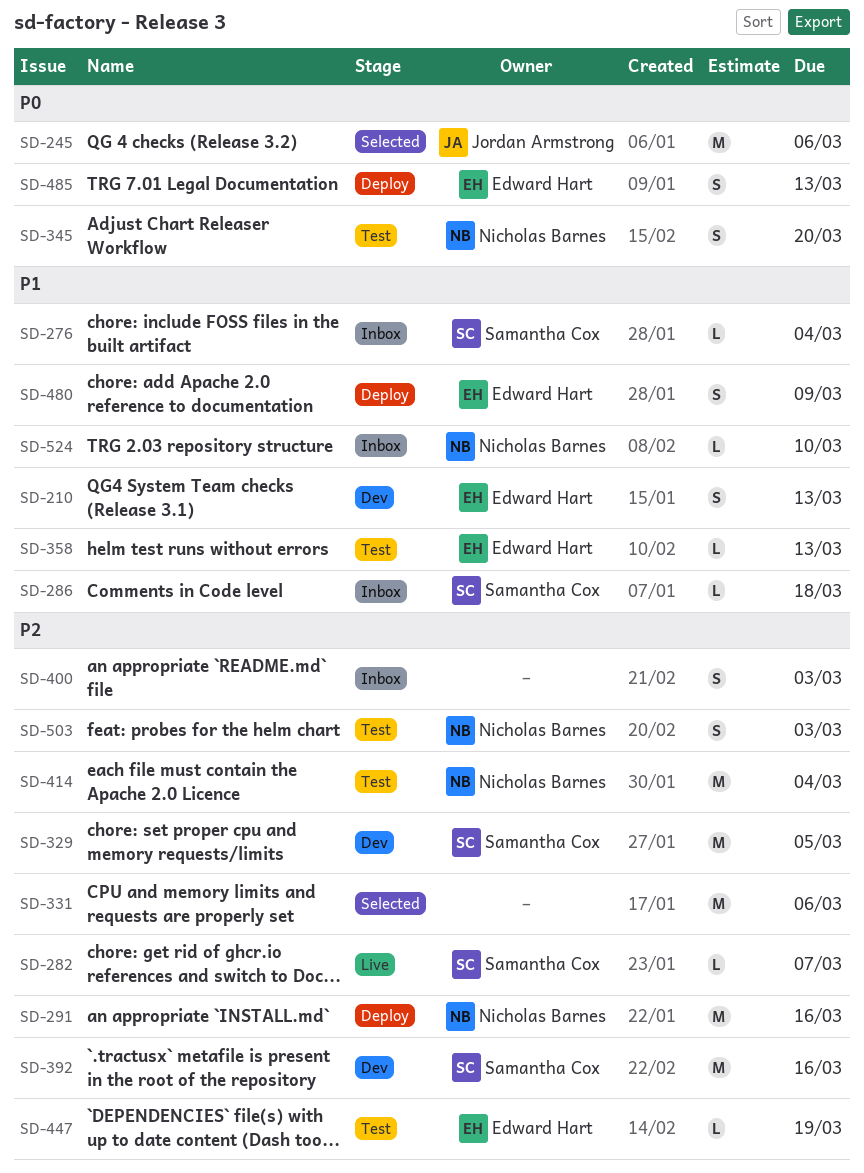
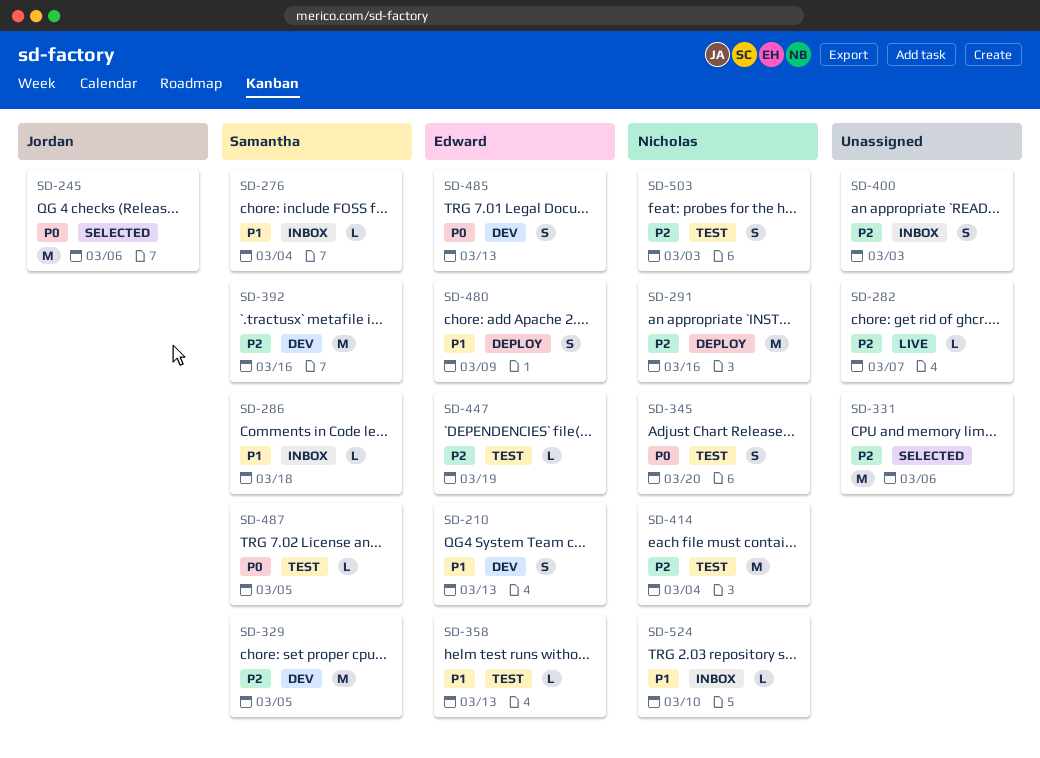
SD-282, owner: Samantha Cox -> none
SD-485, status: Deploy -> Dev
SD-487: none -> present

